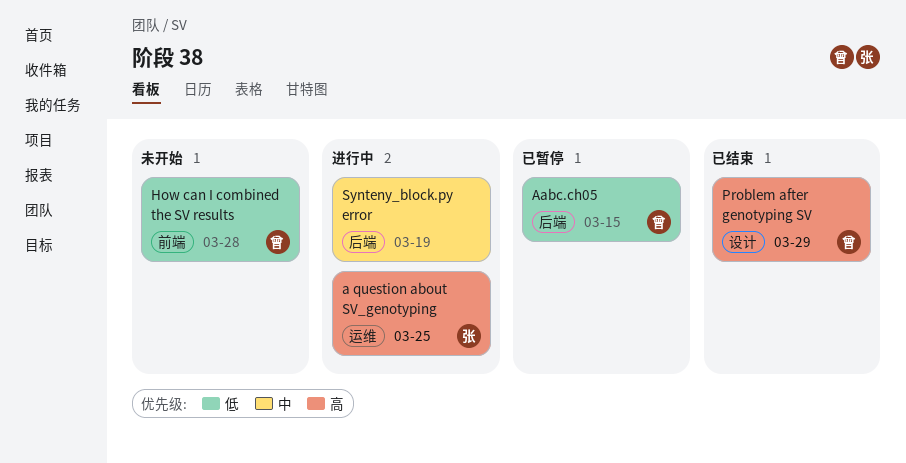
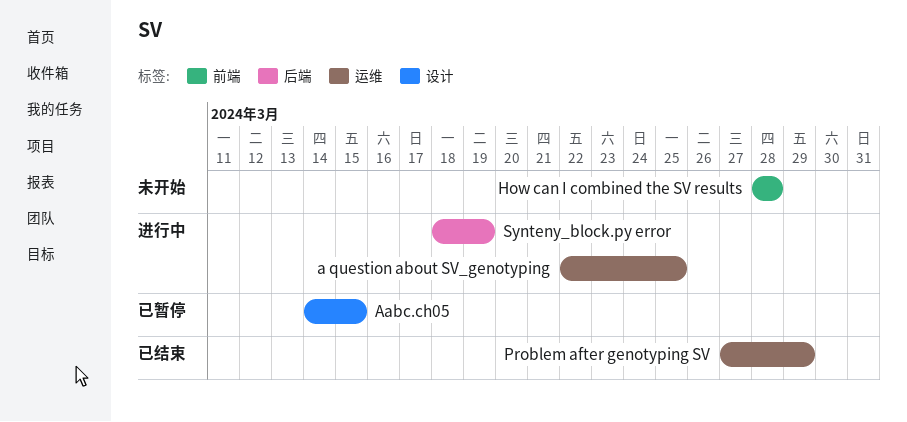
Aabc.ch05, label: 后端 -> 设计
Problem after genotyping SV, label: 设计 -> 运维

